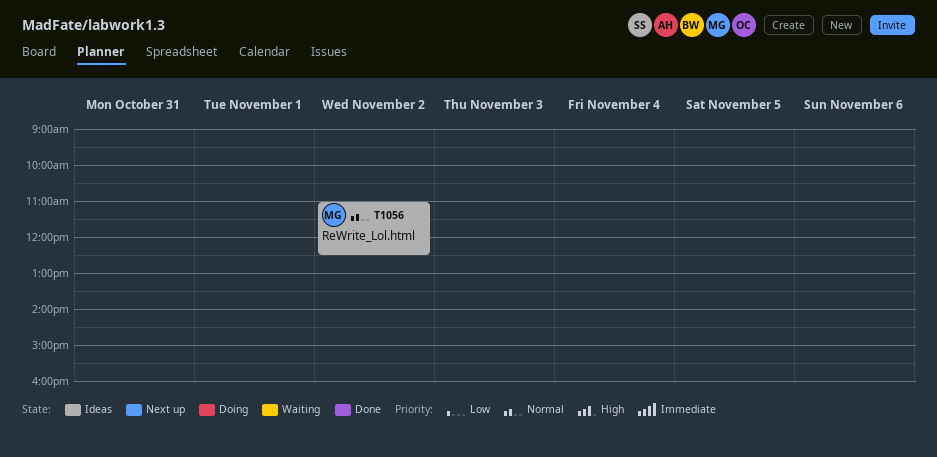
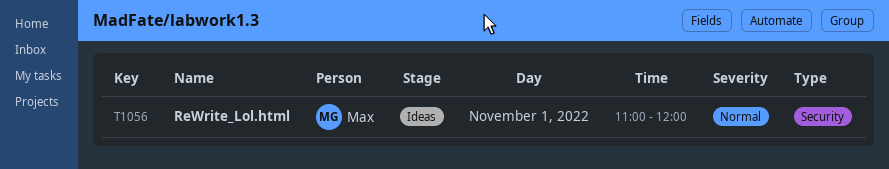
T1056, day: Nov 2 -> Nov 1
T1056, ends: 12:30 -> 12:00

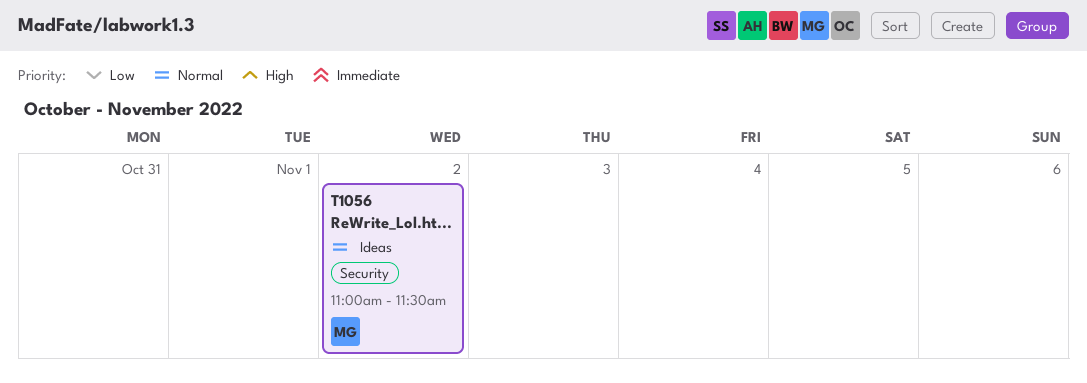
T1056, day: Nov 1 -> Nov 2
T1056, ends: 12:00 -> 11:30

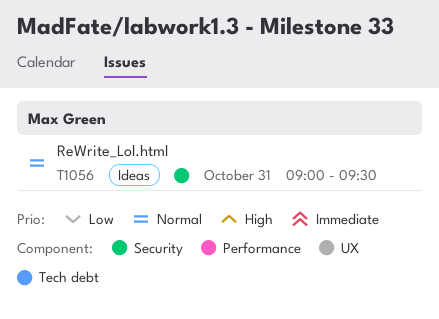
T1056, day: Nov 2 -> Oct 31
T1056, begins: 11:00 -> 09:00
T1056, ends: 11:30 -> 09:30

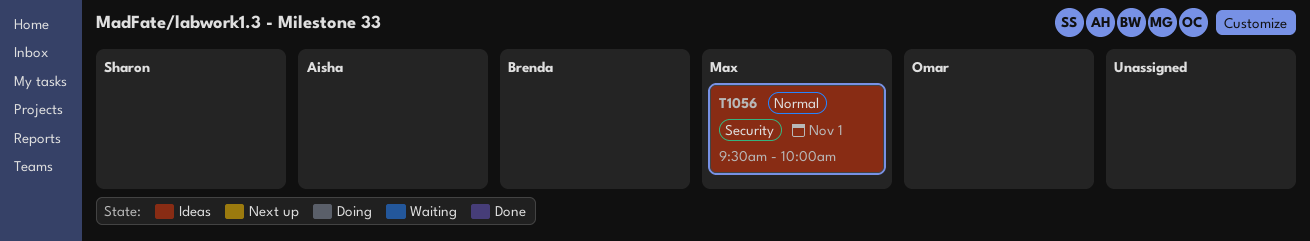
T1056, day: Oct 31 -> Nov 1
T1056, begins: 09:00 -> 09:30
T1056, ends: 09:30 -> 10:00

